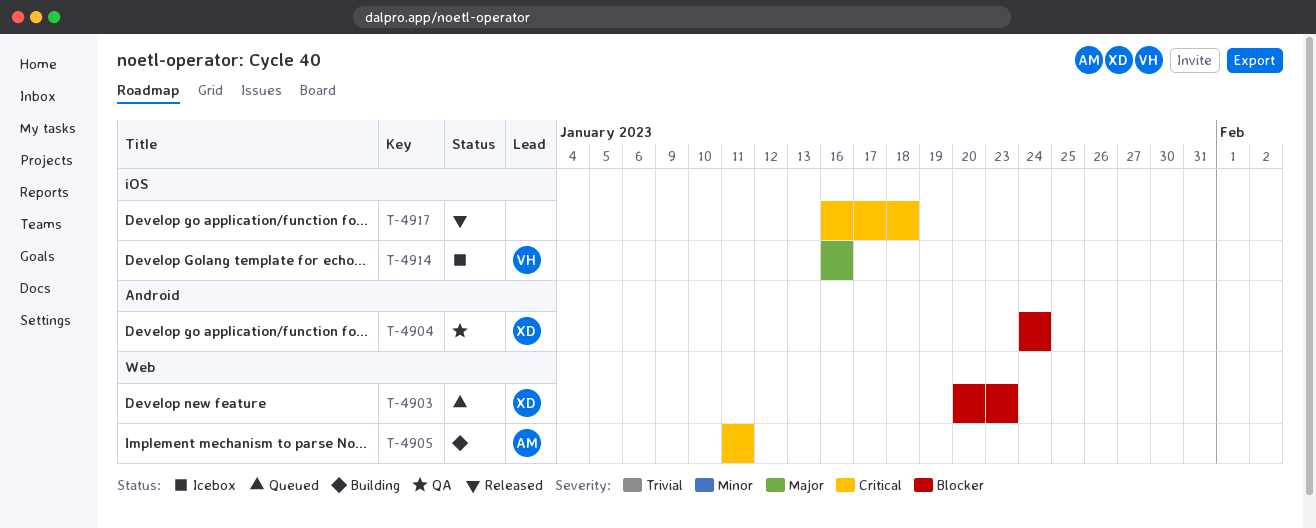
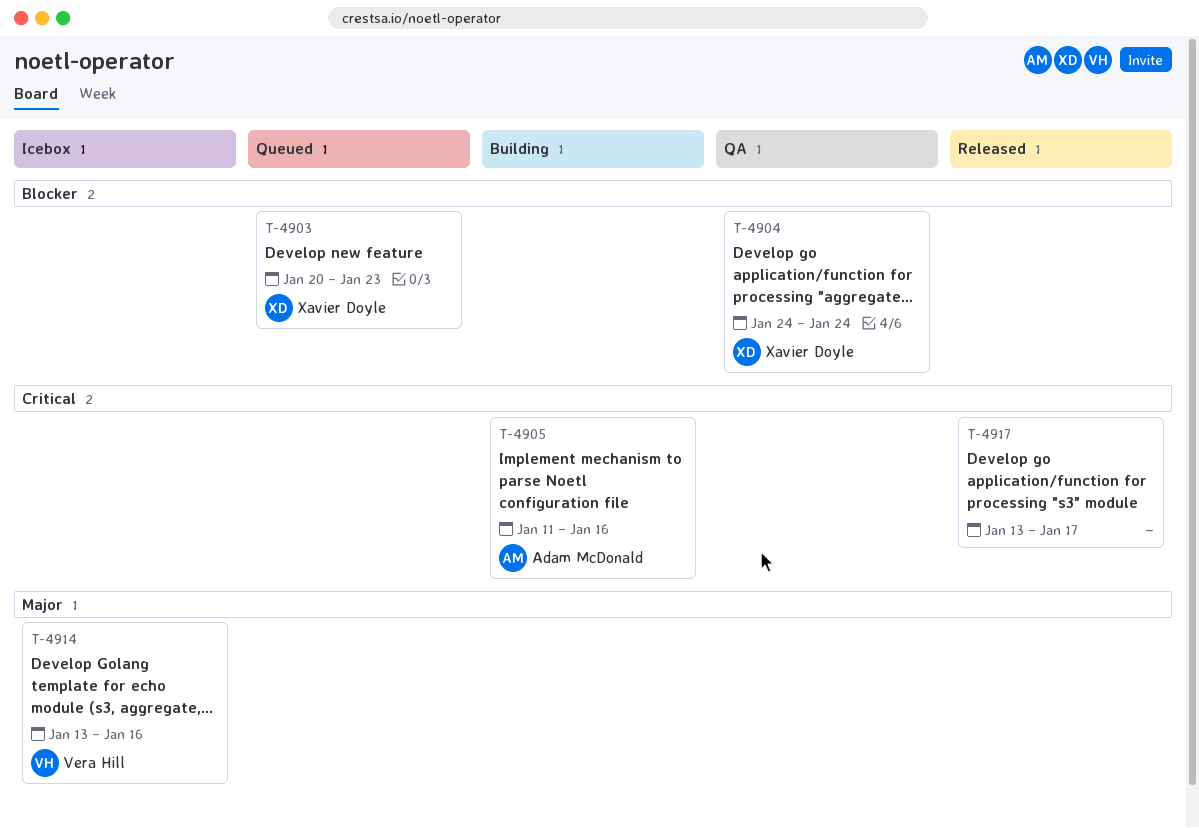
T-4905, due: Jan 11 -> Jan 16
T-4914, start: Jan 16 -> Jan 13
T-4917, start: Jan 16 -> Jan 13
T-4917, due: Jan 18 -> Jan 17

